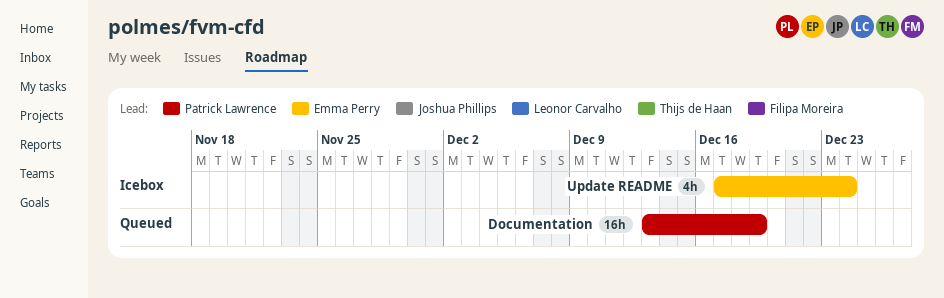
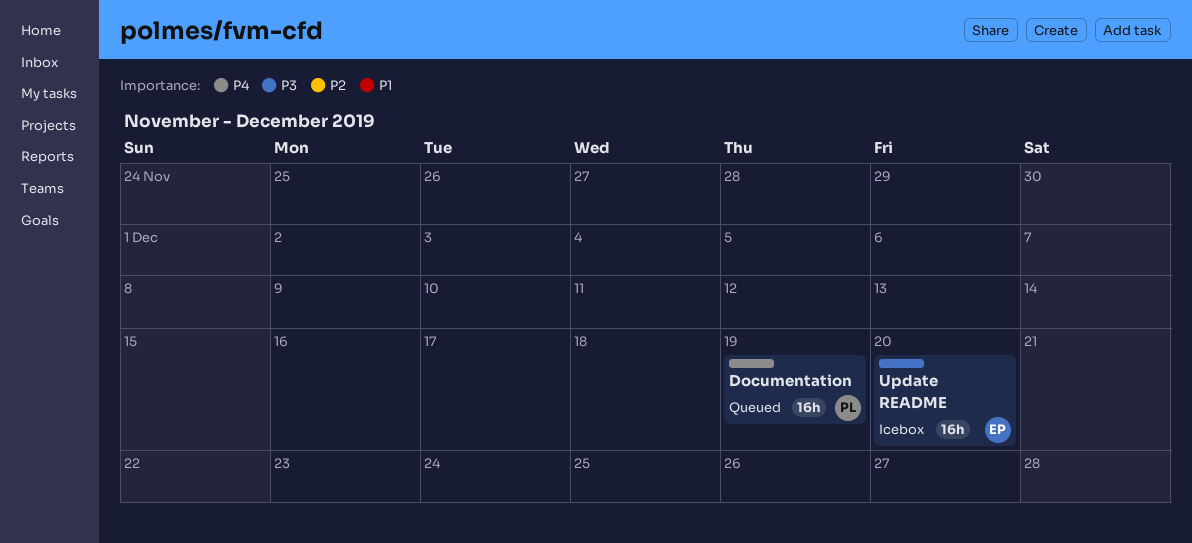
Update README, estimate: 4h -> 16h
Update README, due: Dec 24 -> Dec 20

